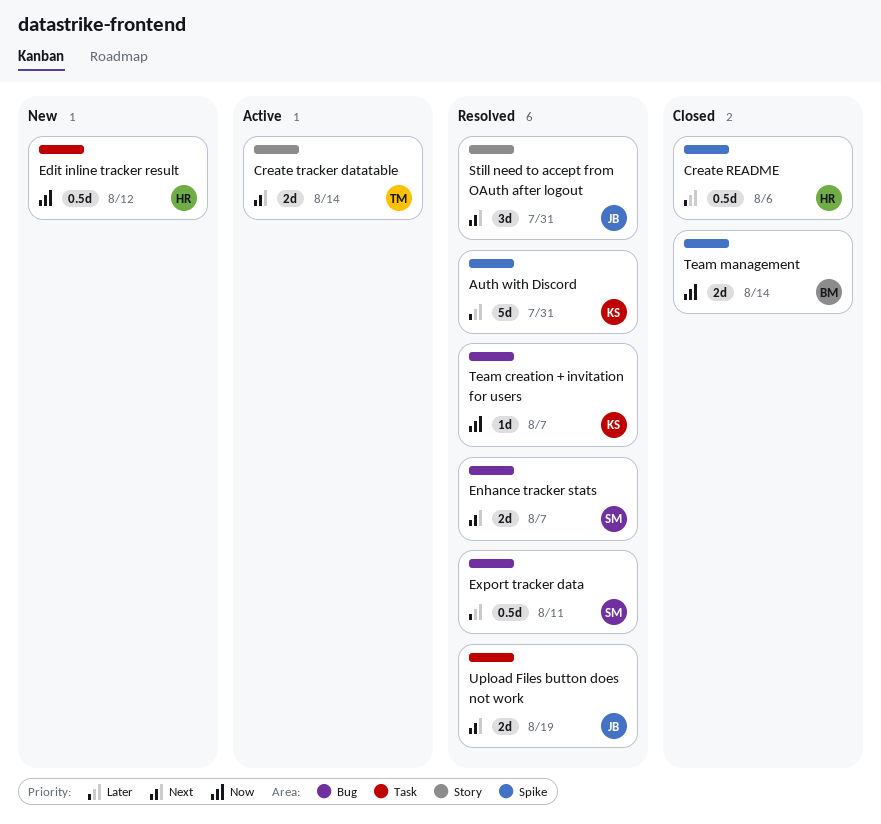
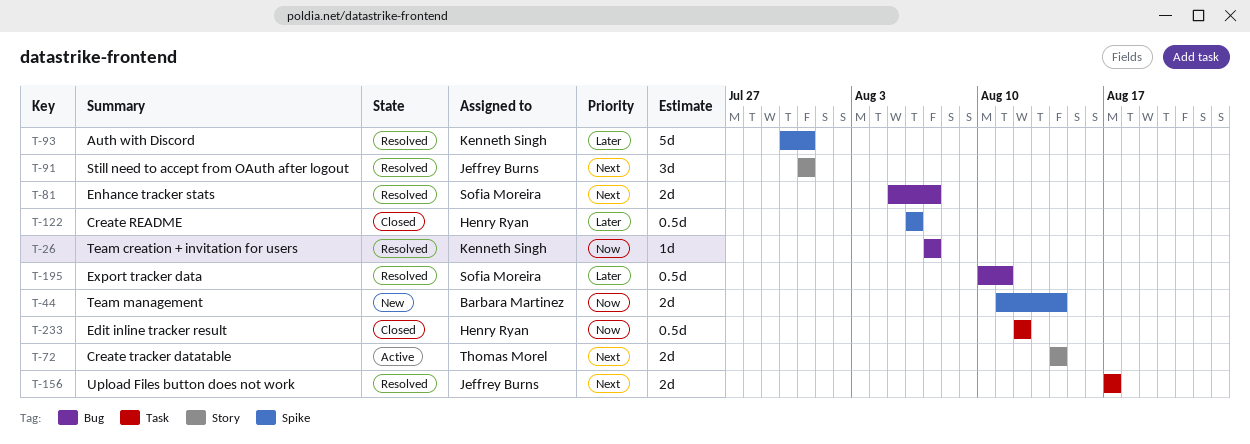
Edit inline tracker result, status: New -> Closed
Team management, status: Closed -> New
Upload Files button does not work, due: Aug 19 -> Aug 17

